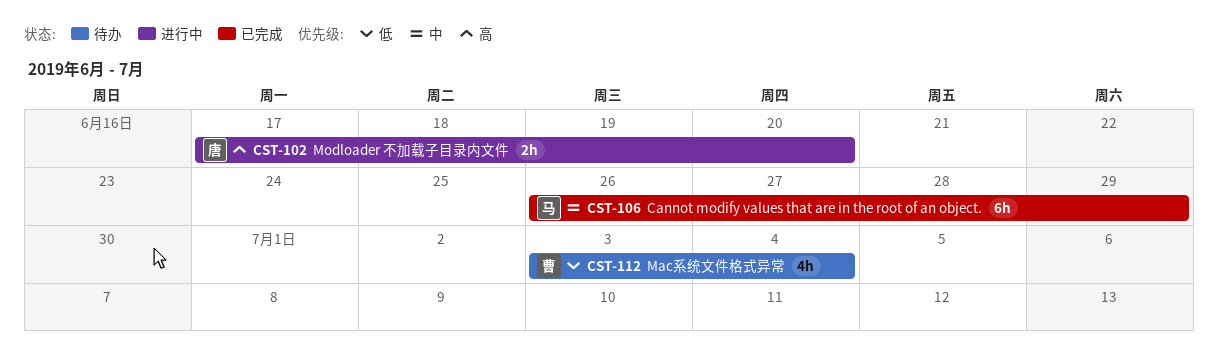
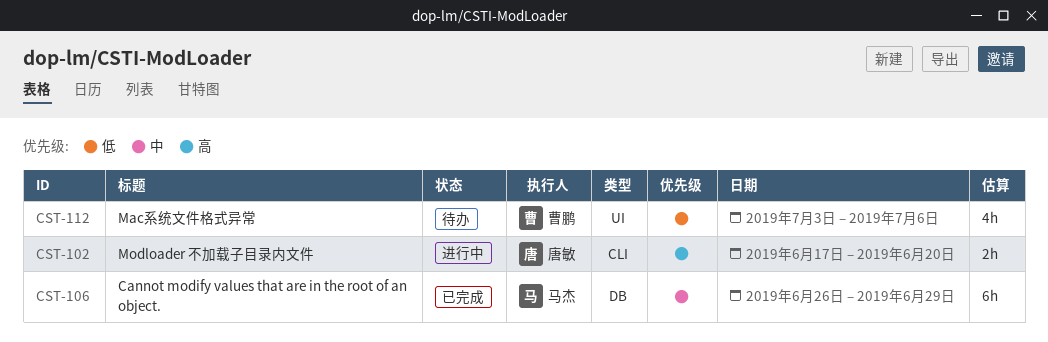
CST-112, due: Jul 4 -> Jul 6

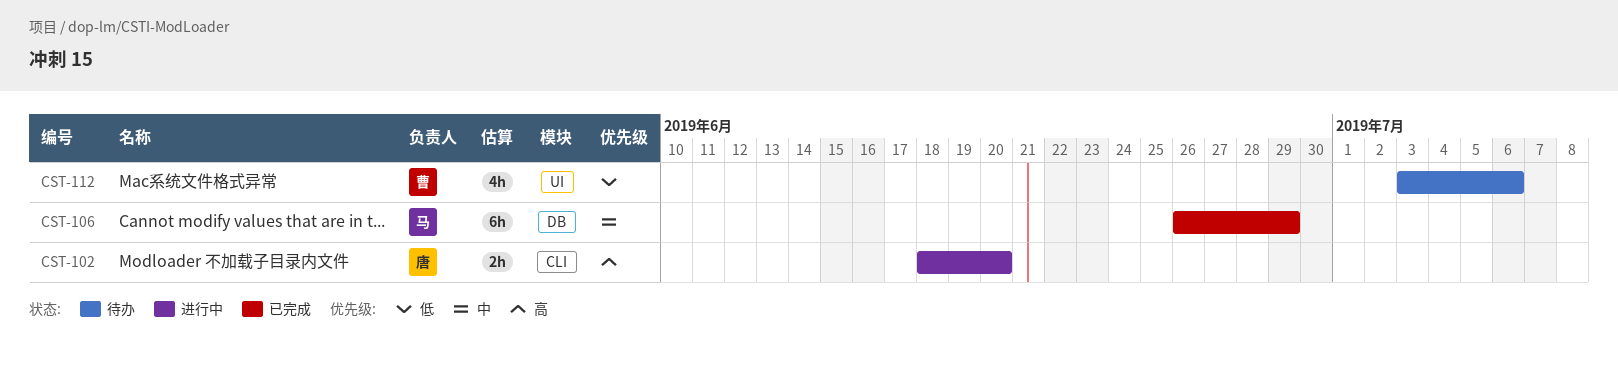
CST-102, start: Jun 17 -> Jun 18

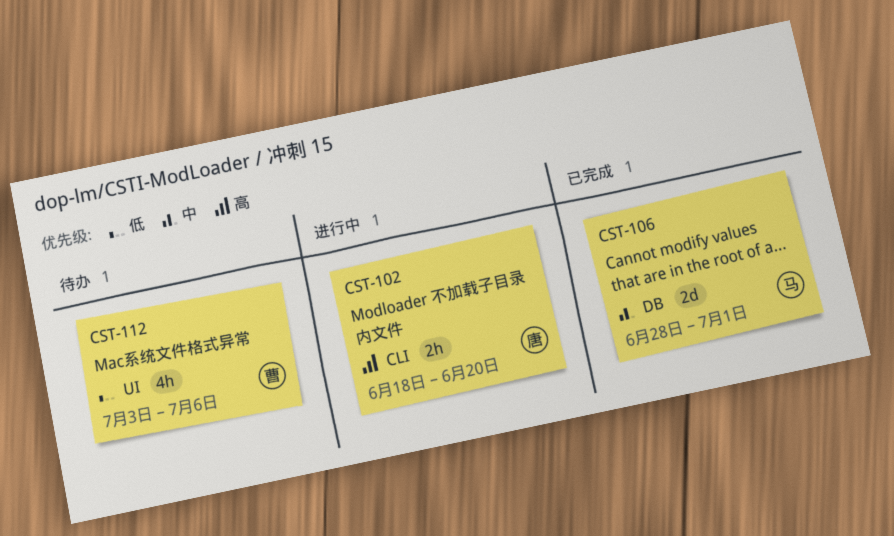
CST-106, estimate: 6h -> 2d
CST-106, start: Jun 26 -> Jun 28
CST-106, due: Jun 29 -> Jul 1

